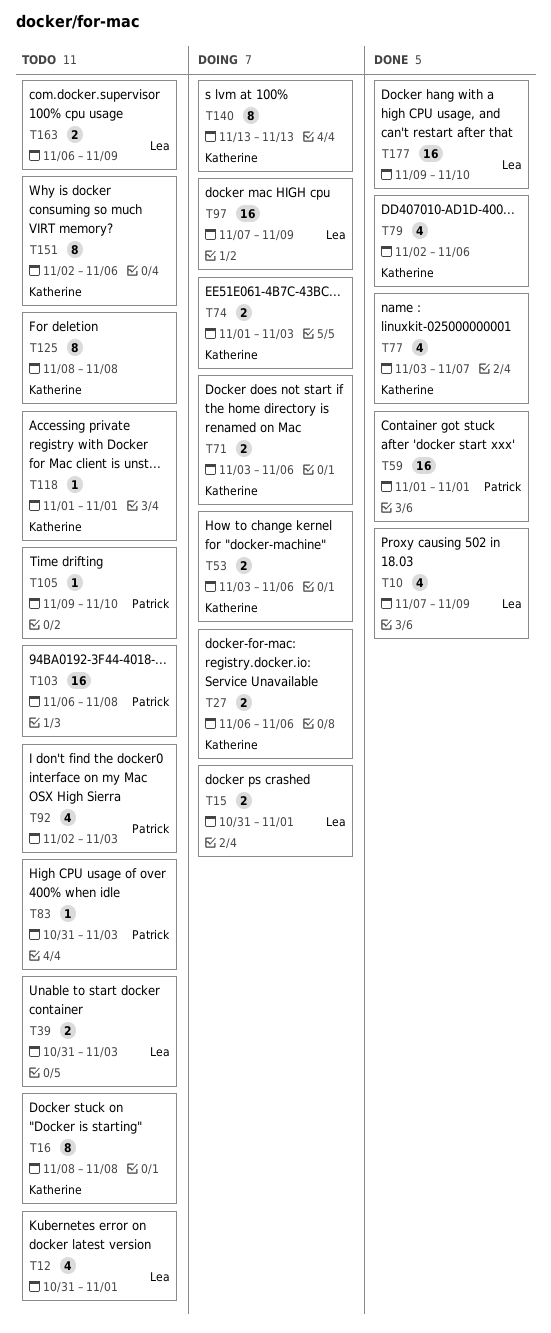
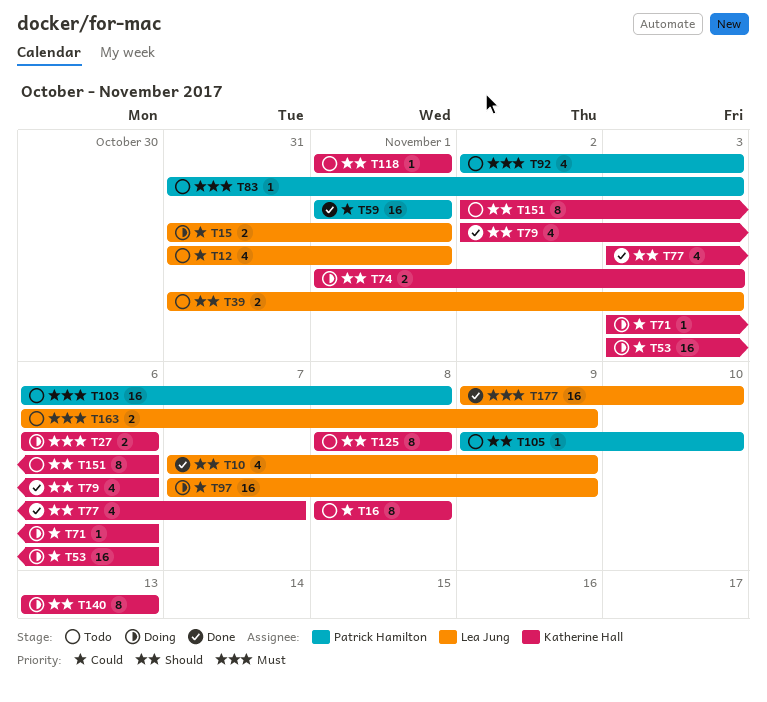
T53, estimate: 2 -> 16
T71, estimate: 2 -> 1

